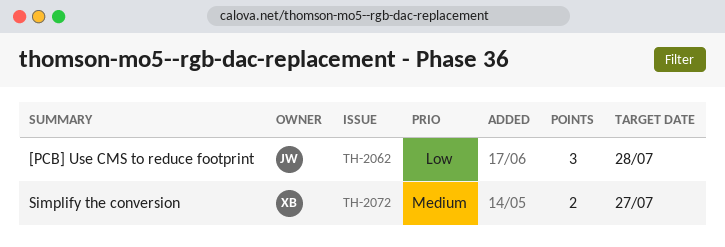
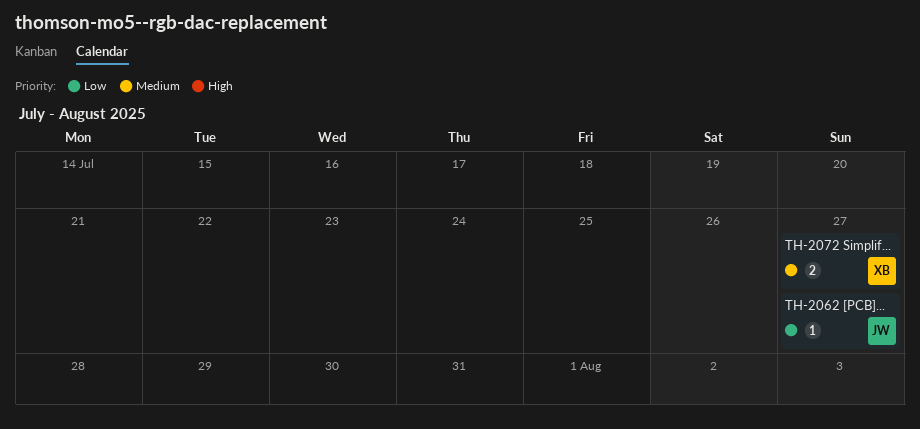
TH-2062, estimate: 3 -> 1
TH-2062, due: Jul 28 -> Jul 27

